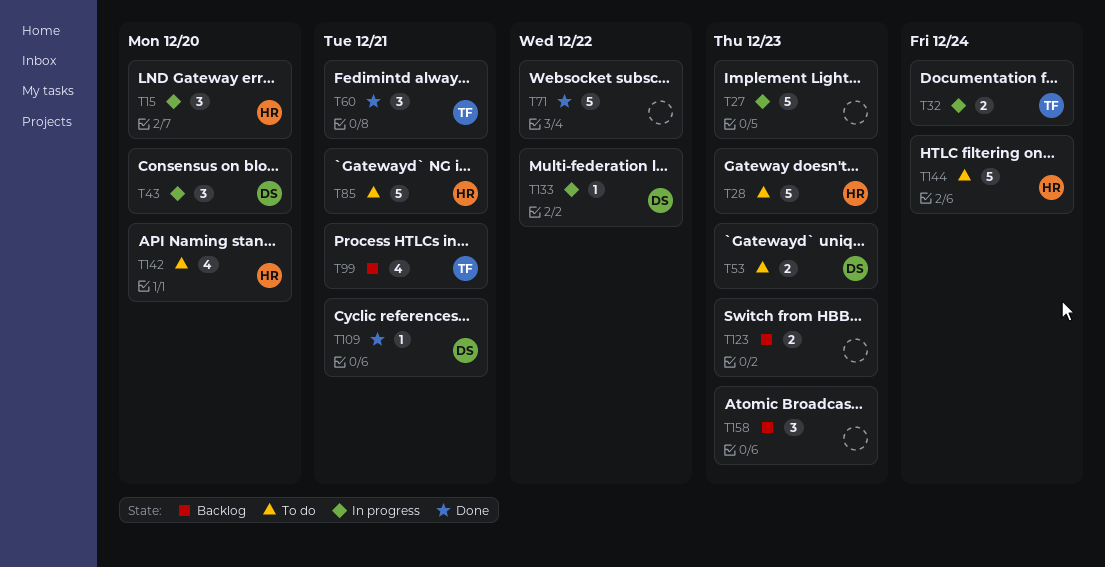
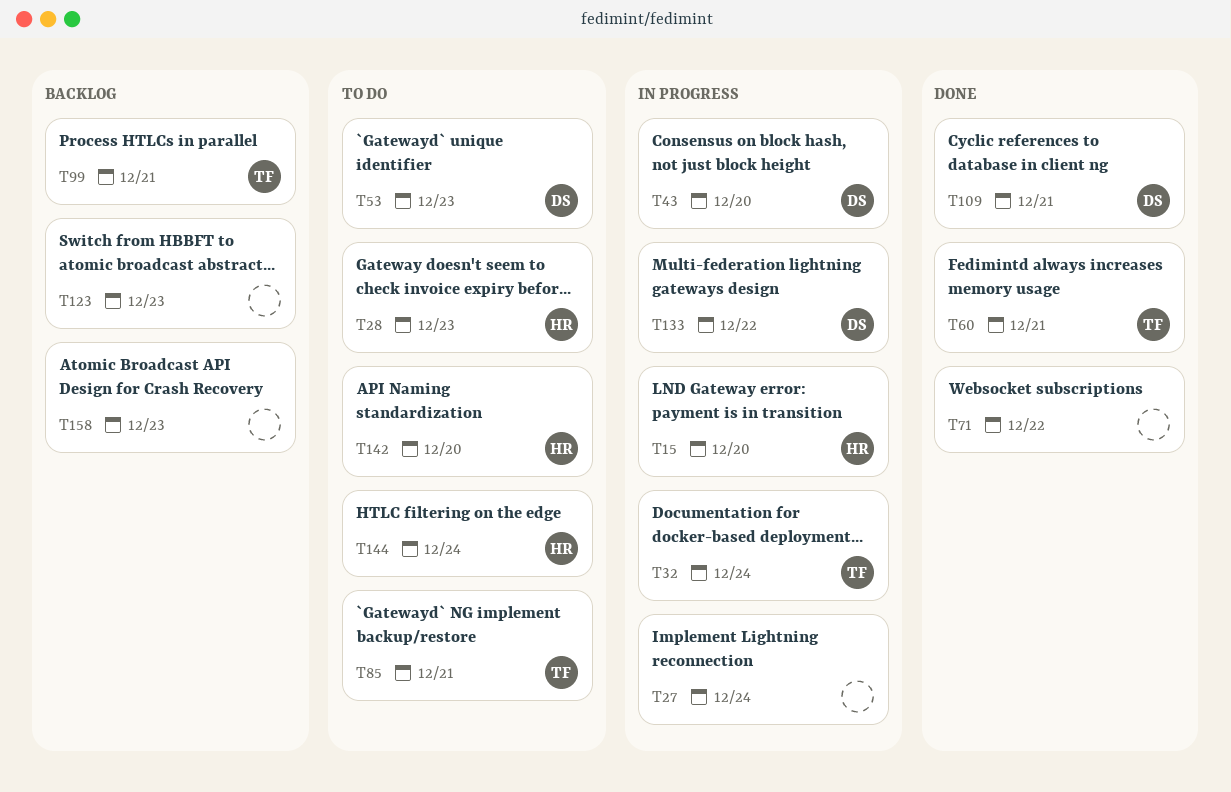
T27, due: Dec 23 -> Dec 24
T85, owner: HR -> TF

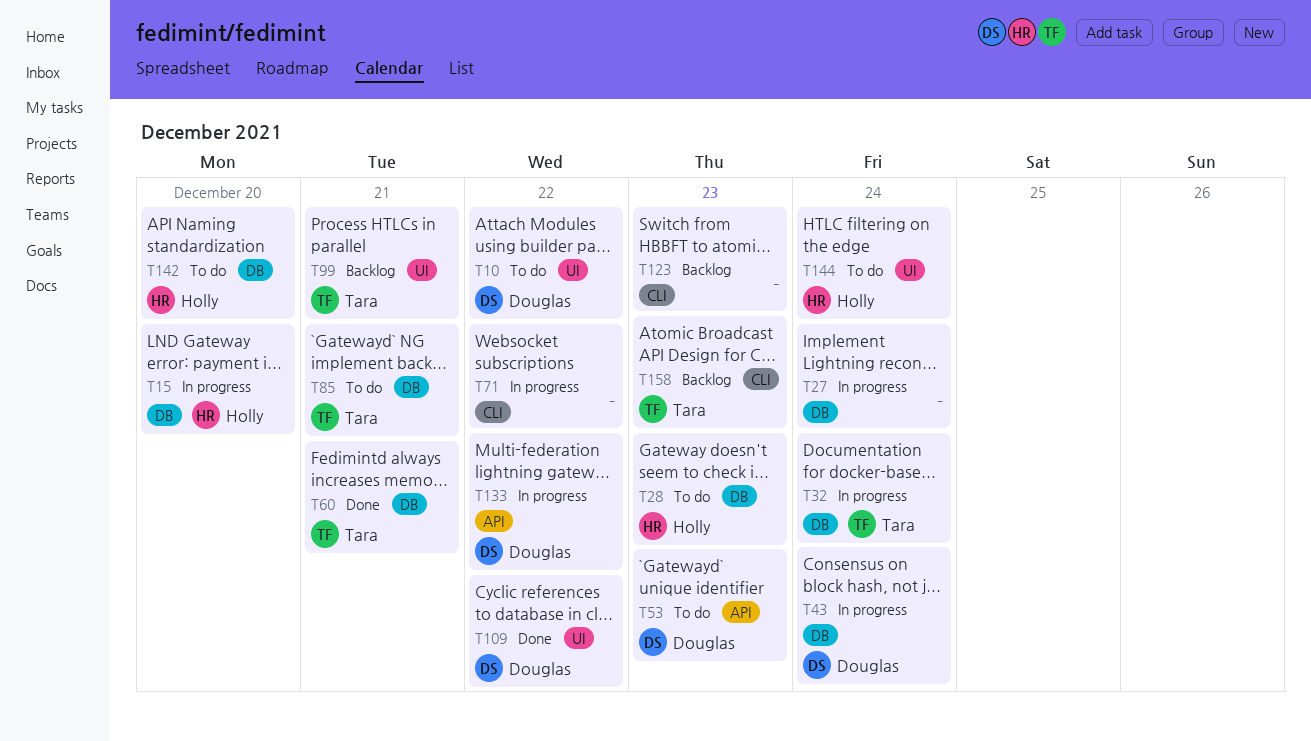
T10: none -> present
T43, due: Dec 20 -> Dec 24
T71, status: Done -> In progress
T109, due: Dec 21 -> Dec 22
T158, owner: none -> Tara

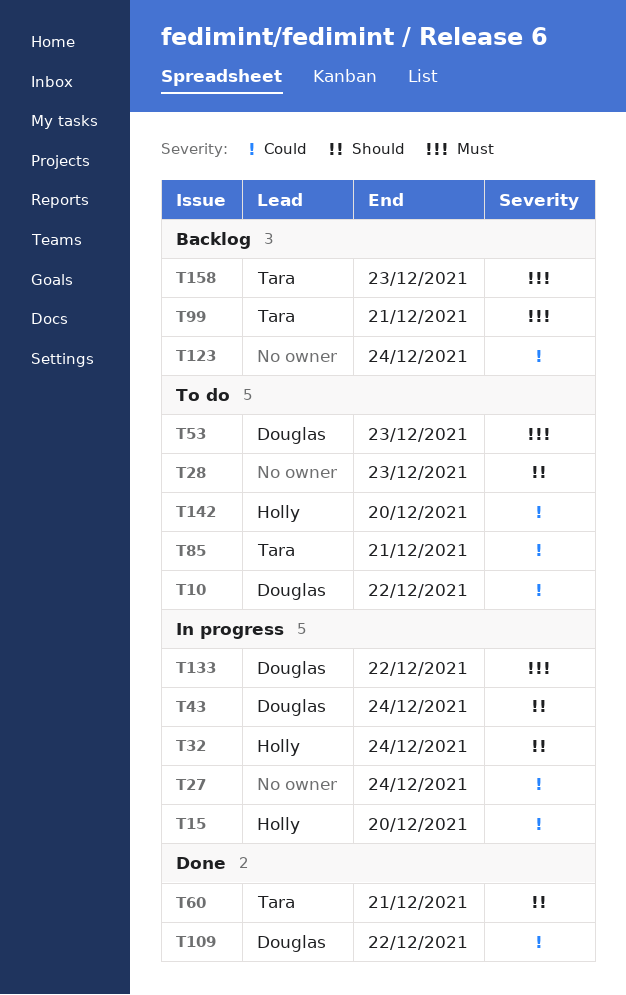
T28, owner: Holly -> none
T32, owner: Tara -> Holly
T71: present -> none
T123, due: Dec 23 -> Dec 24
T144: present -> none

